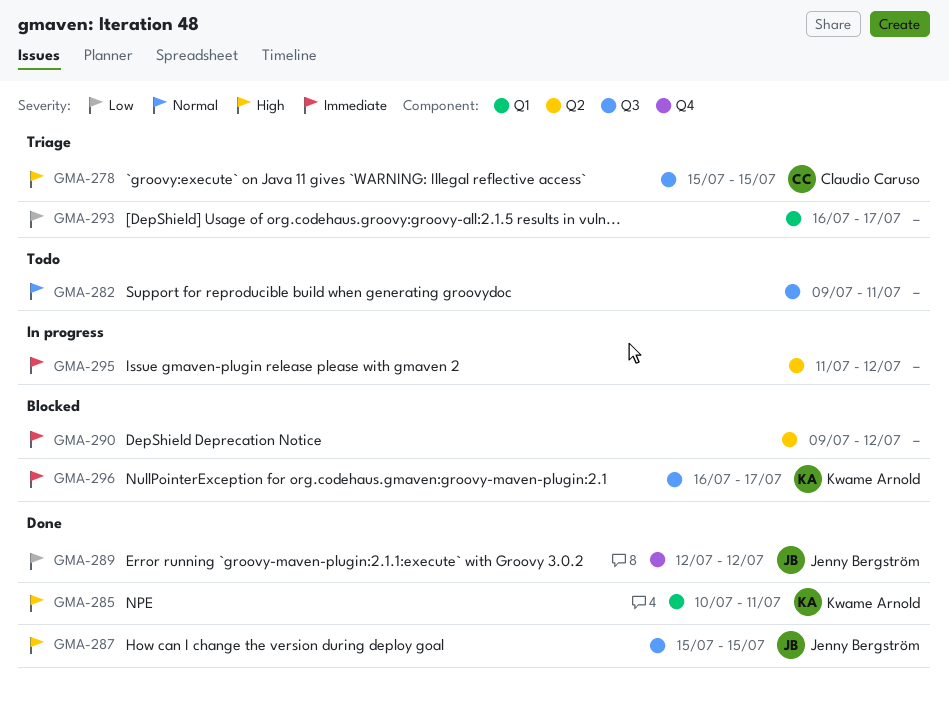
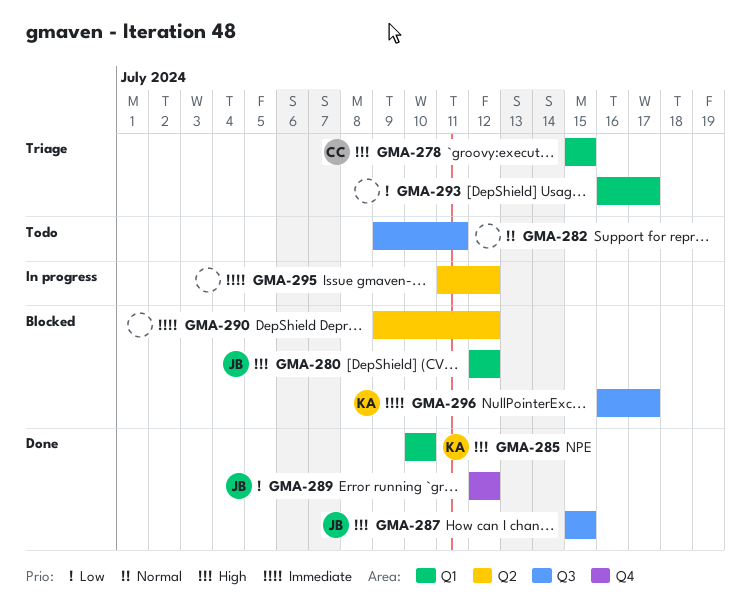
GMA-278, label: Q3 -> Q1
GMA-280: none -> present
GMA-285, due: Jul 11 -> Jul 10

